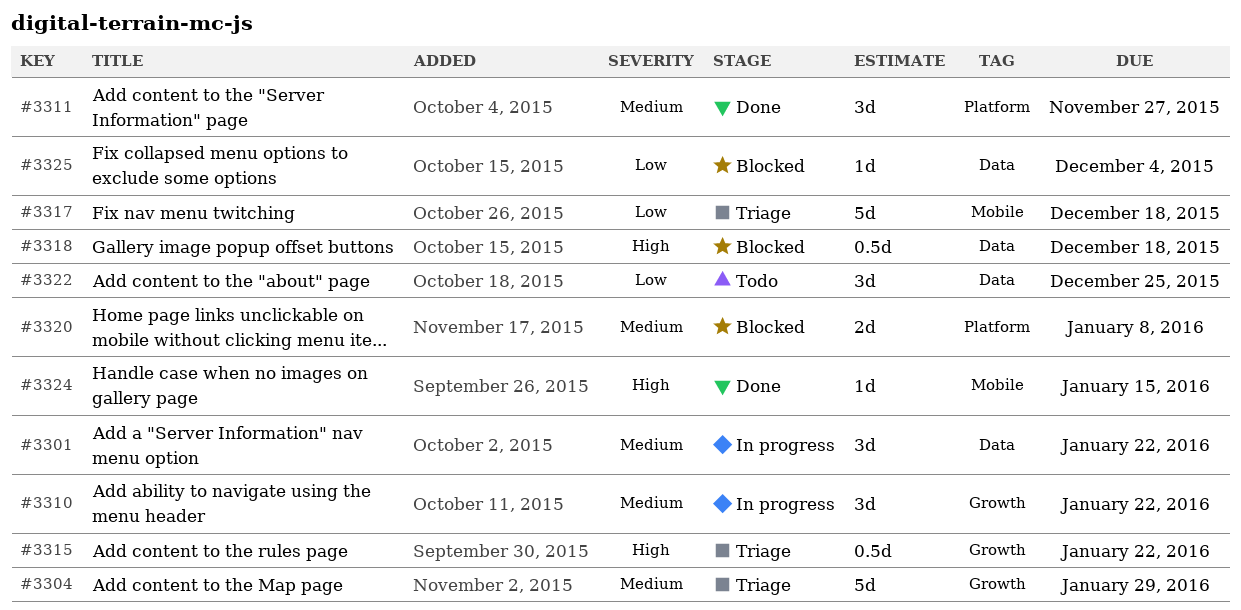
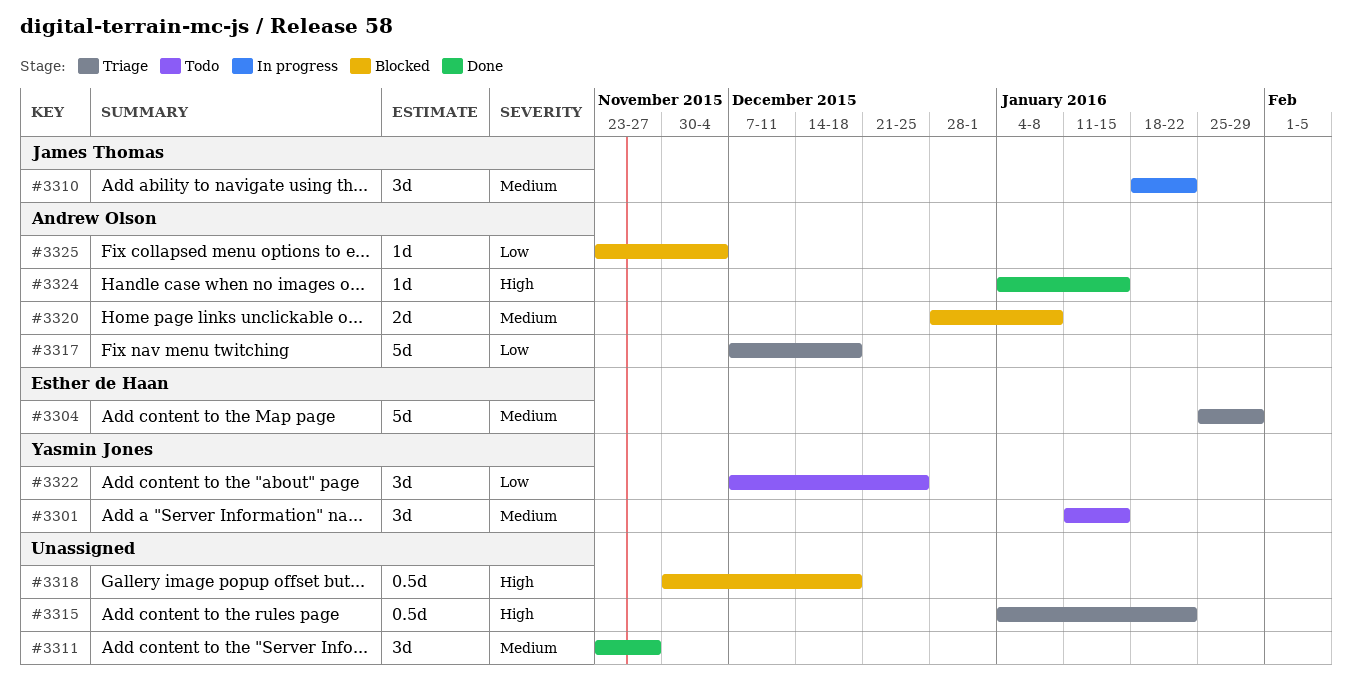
#3301, status: In progress -> Todo
#3301, due: Jan 22 -> Jan 15

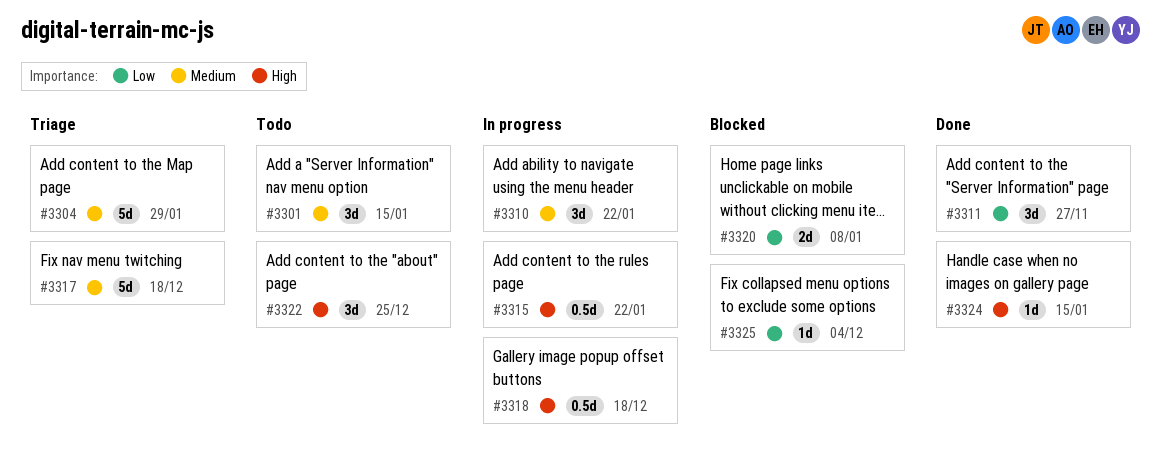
#3311, priority: Medium -> Low
#3315, status: Triage -> In progress
#3317, priority: Low -> Medium
#3318, status: Blocked -> In progress
#3320, priority: Medium -> Low
#3322, priority: Low -> High

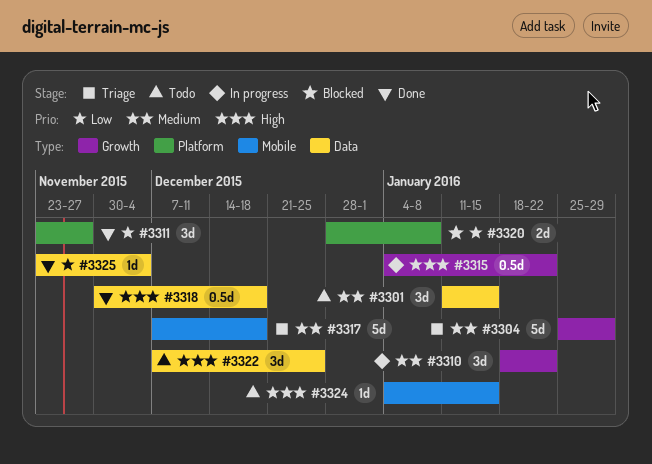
#3318, status: In progress -> Done
#3324, status: Done -> Todo
#3325, status: Blocked -> Done

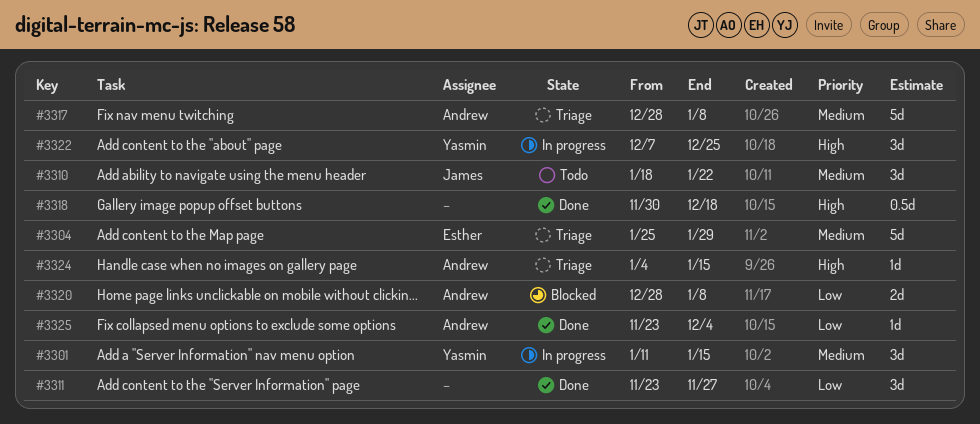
#3301, status: Todo -> In progress
#3310, status: In progress -> Todo
#3315: present -> none
#3317, start: Dec 7 -> Dec 28
#3317, due: Dec 18 -> Jan 8
#3322, status: Todo -> In progress
#3324, status: Todo -> Triage

